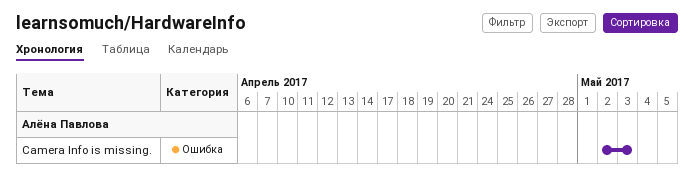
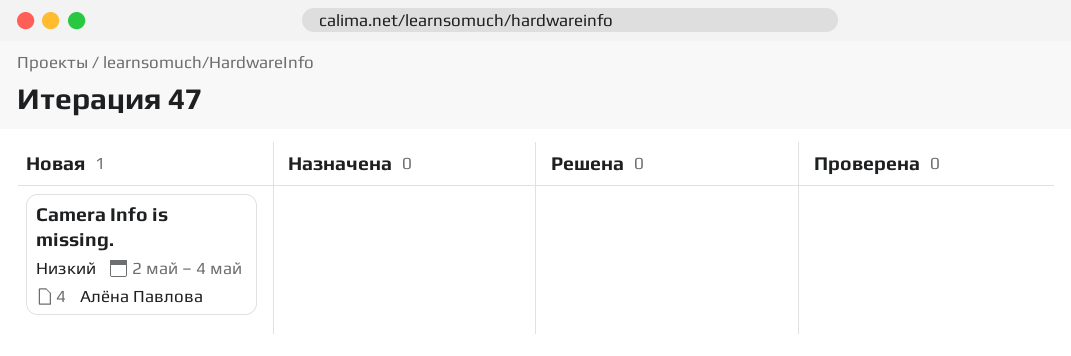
Camera Info is missing., due: May 3 -> May 4

